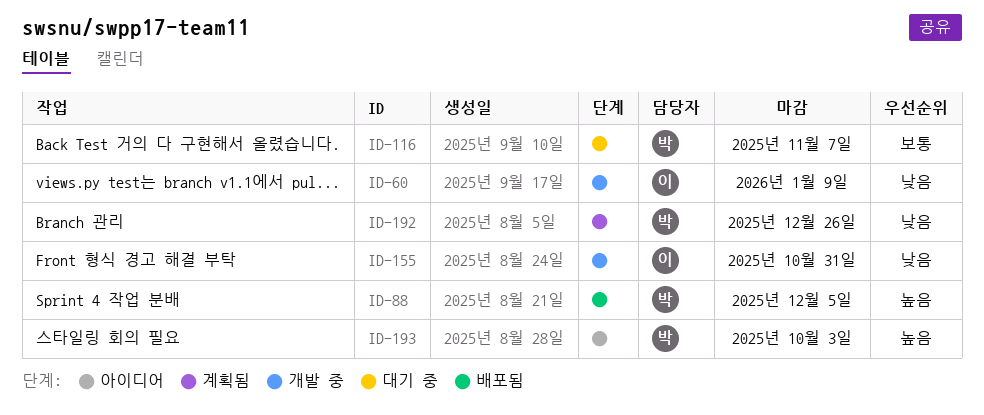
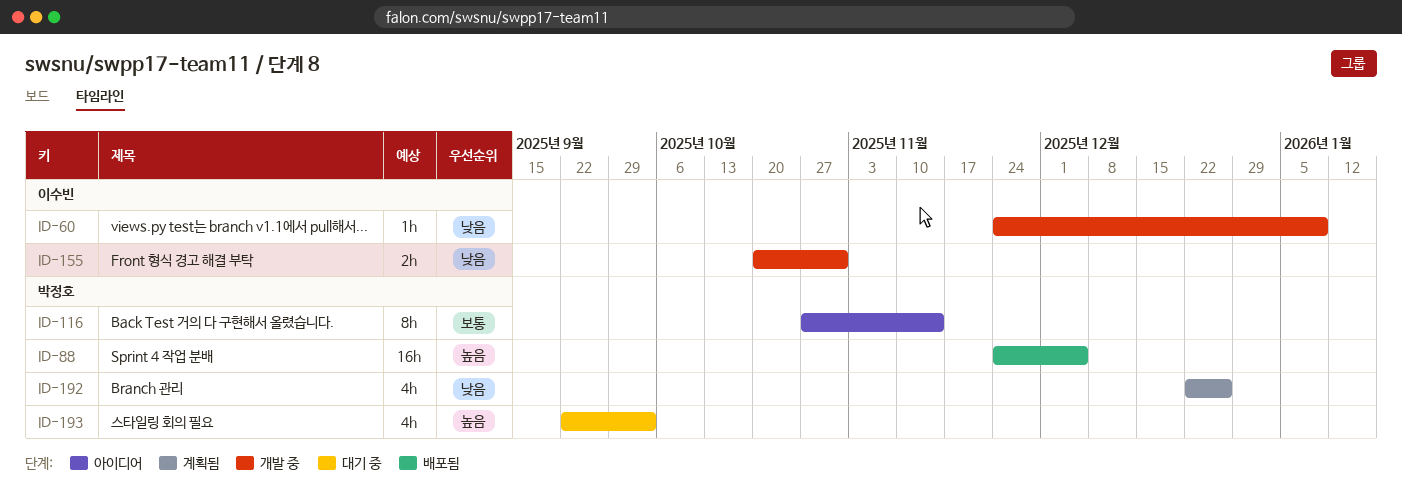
ID-116, status: 대기 중 -> 아이디어
ID-116, due: Nov 7 -> Nov 14
ID-193, status: 아이디어 -> 대기 중

